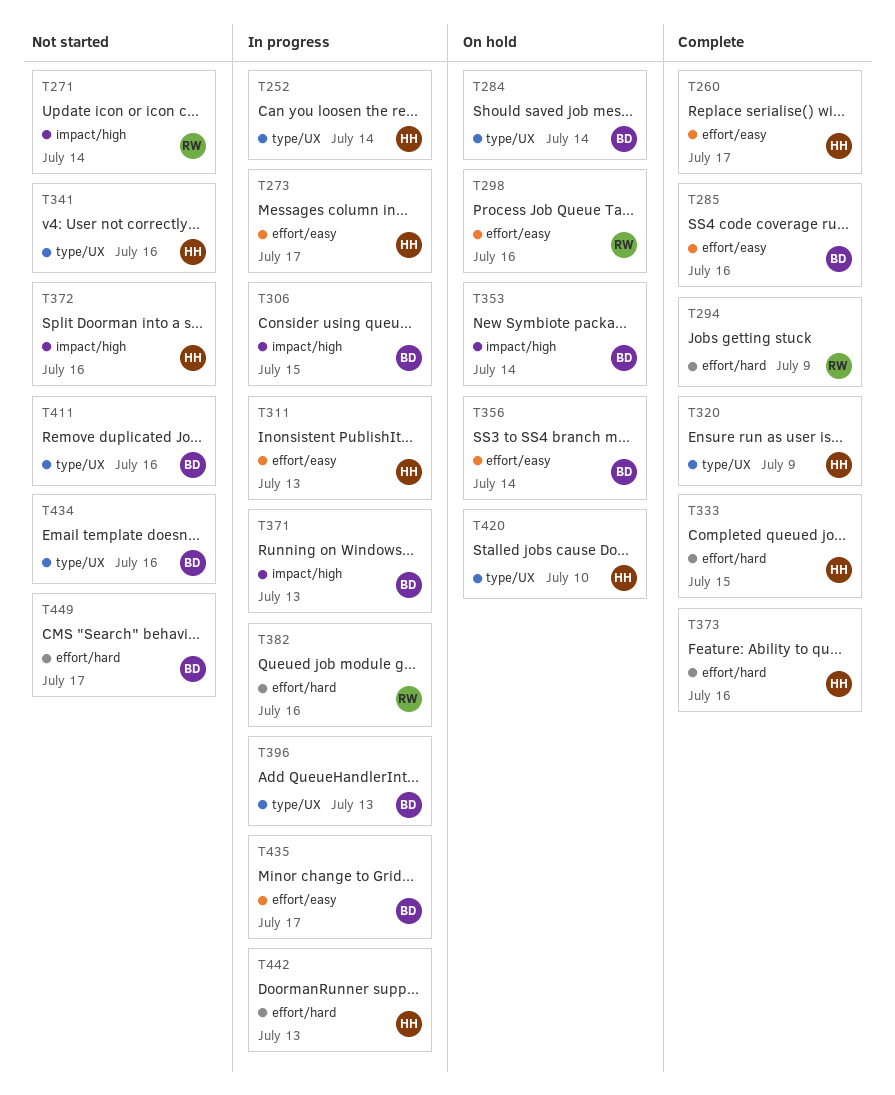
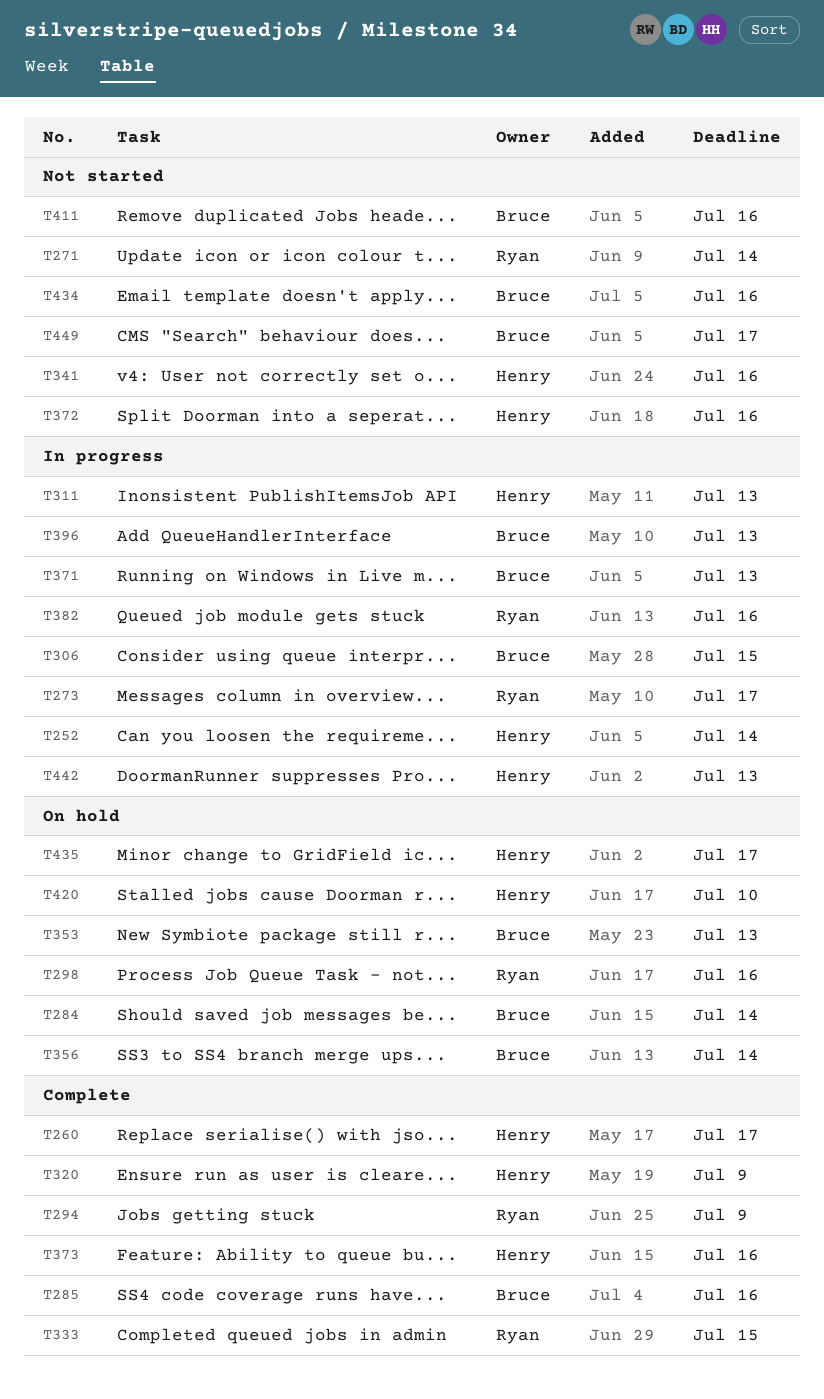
T273, owner: Henry -> Ryan
T333, owner: Henry -> Ryan
T353, due: Jul 14 -> Jul 13
T435, status: In progress -> On hold
T435, owner: Bruce -> Henry

